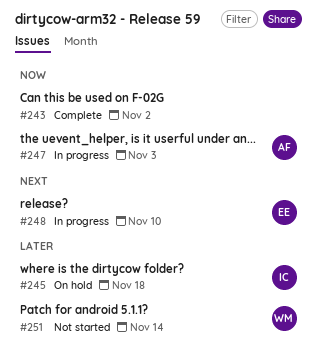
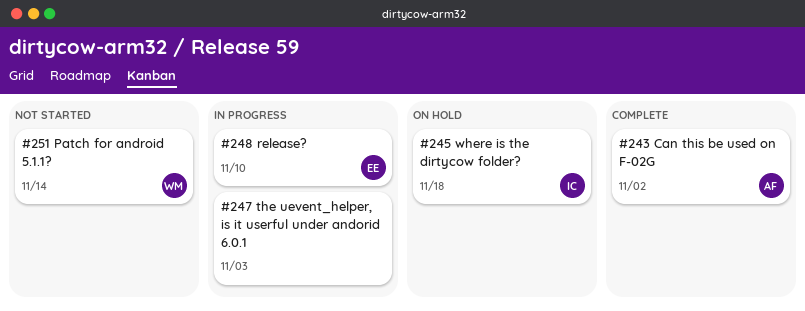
#243, owner: none -> AF
#247, owner: AF -> none

